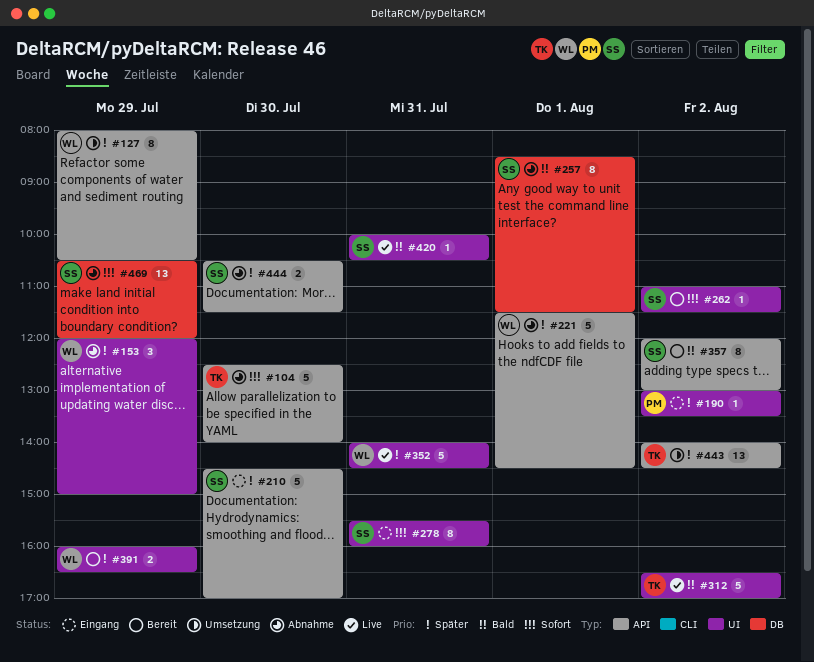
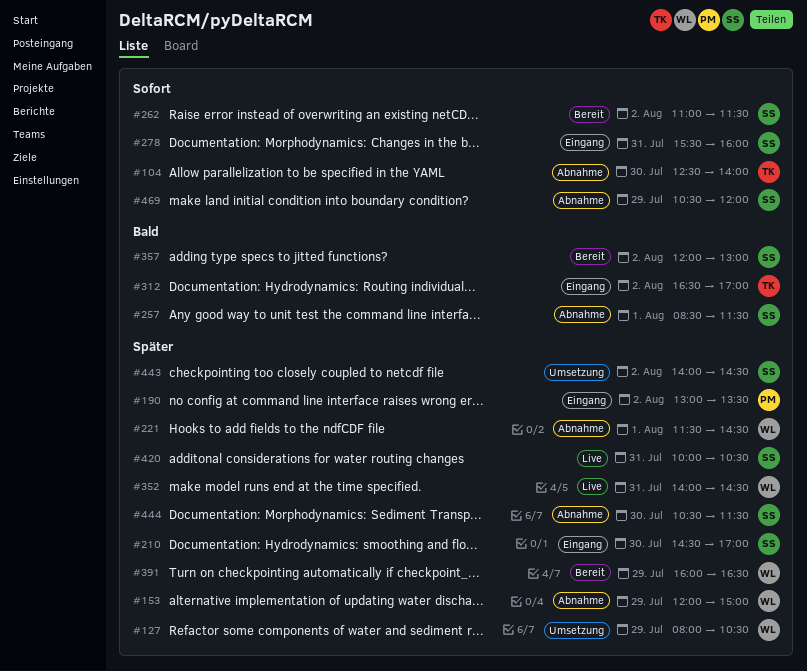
#312, status: Live -> Eingang
#420, priority: Bald -> Später
#443, owner: TK -> SS

